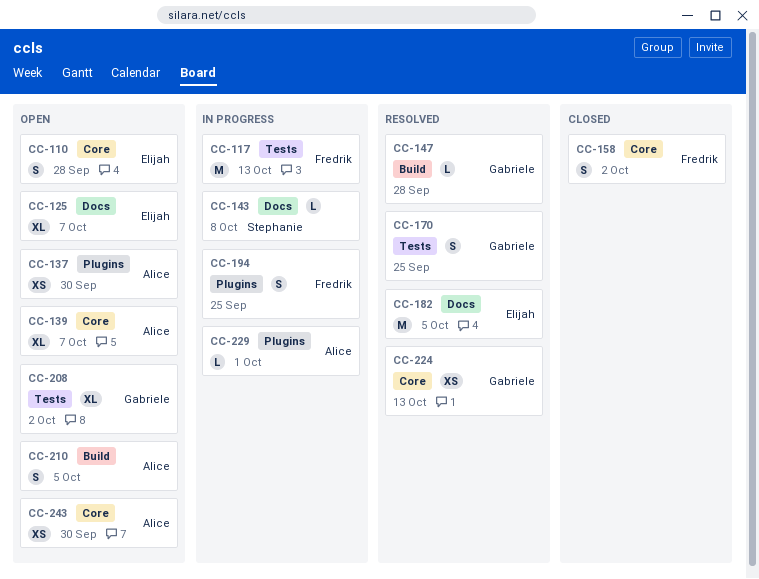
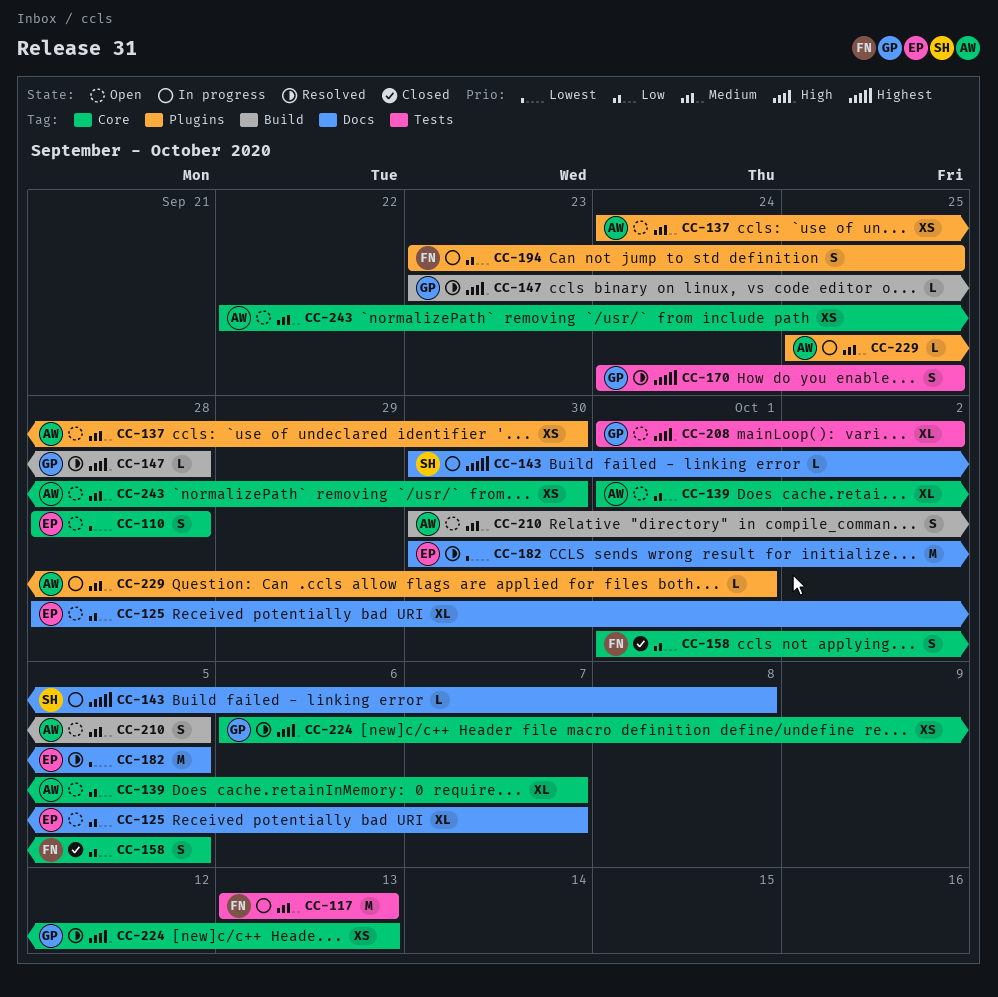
CC-158, due: Oct 2 -> Oct 5

